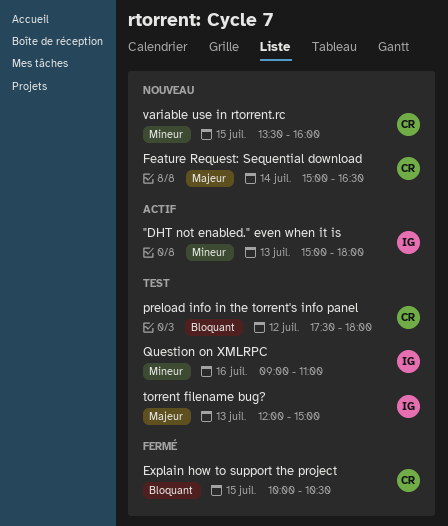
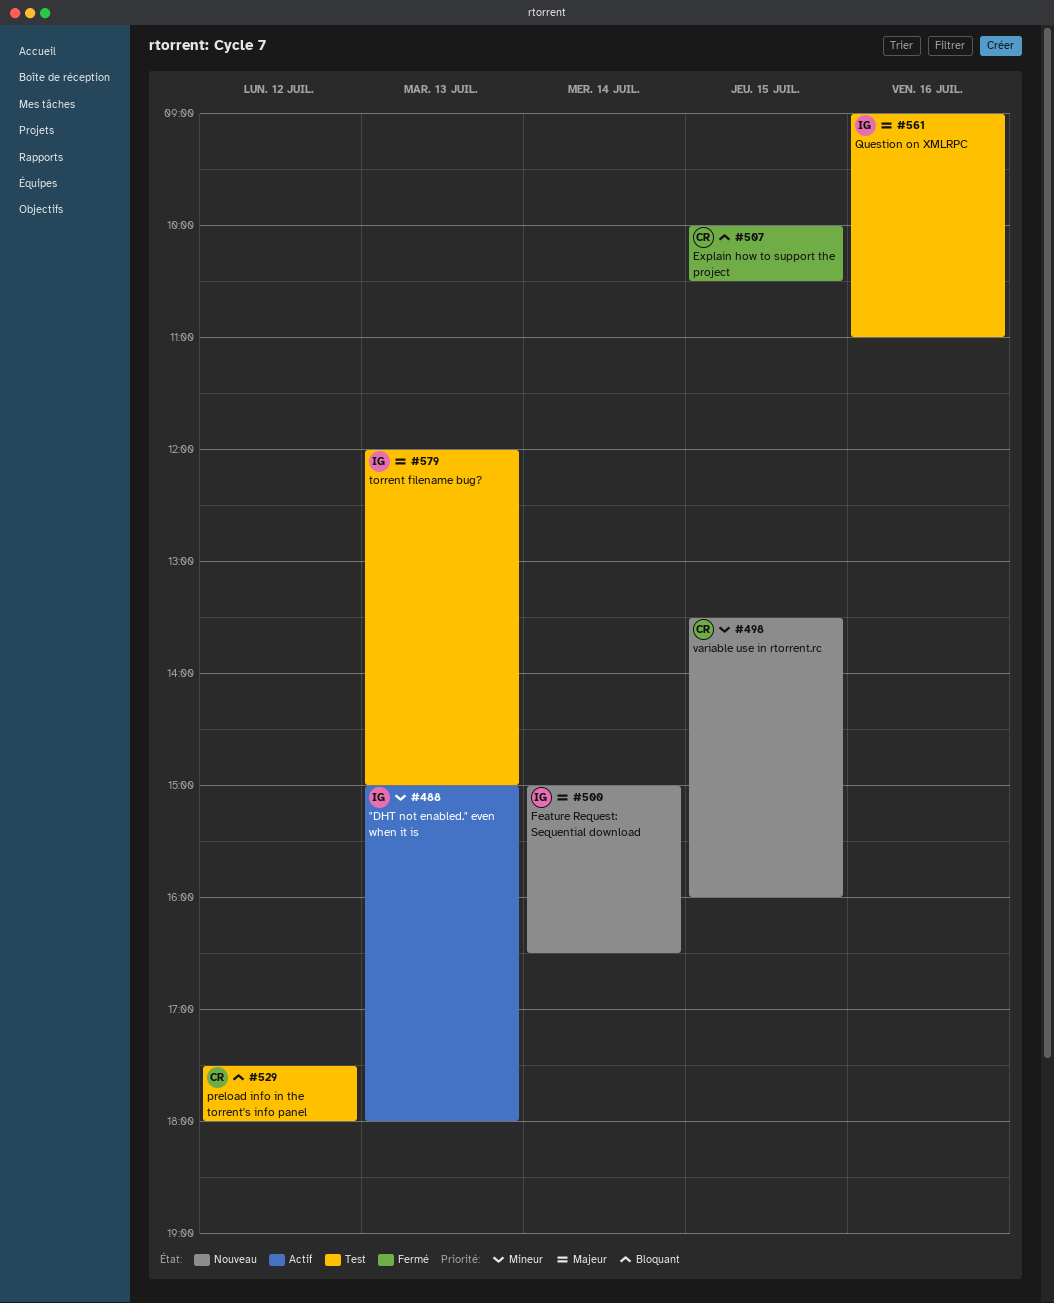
Feature Request: Sequential download, owner: CR -> IG
Question on XMLRPC, priority: Mineur -> Majeur

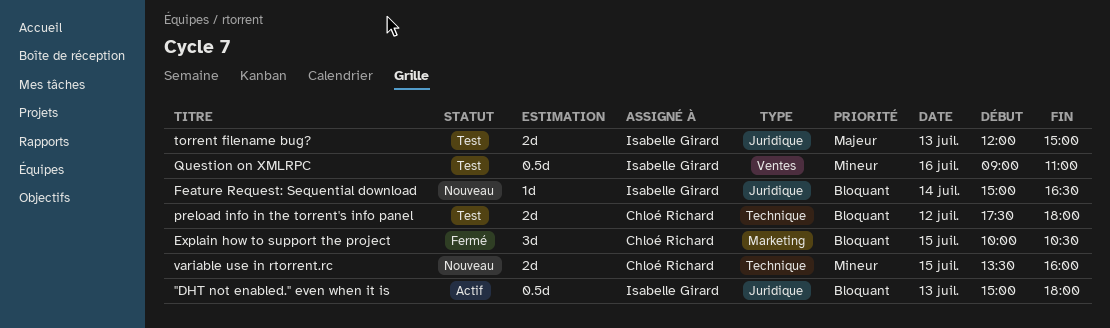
"DHT not enabled." even when it is, priority: Mineur -> Bloquant
Feature Request: Sequential download, priority: Majeur -> Bloquant
Question on XMLRPC, priority: Majeur -> Mineur

